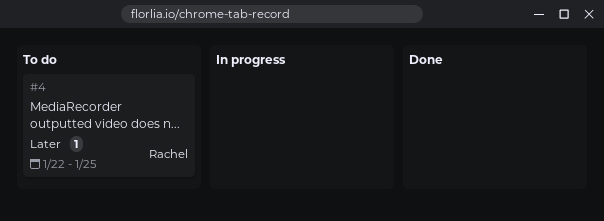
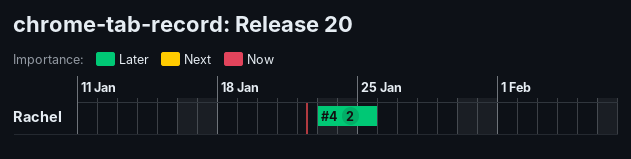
#4, estimate: 1 -> 2
#4, start: Jan 22 -> Jan 23

